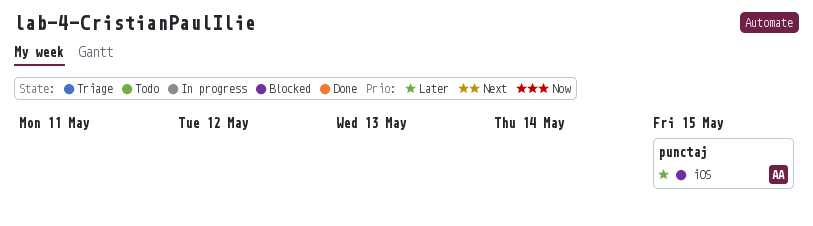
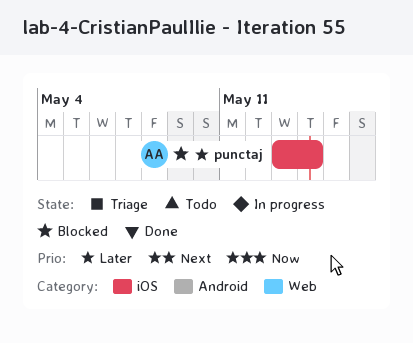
punctaj, due: May 15 -> May 14

